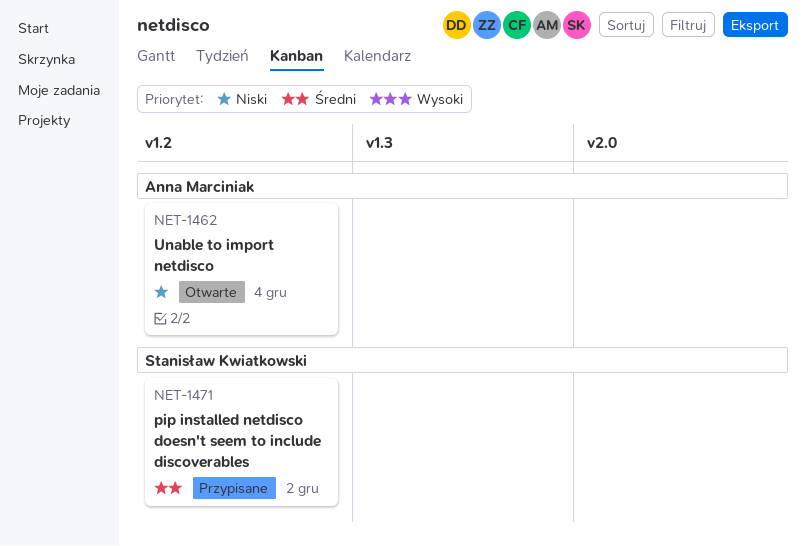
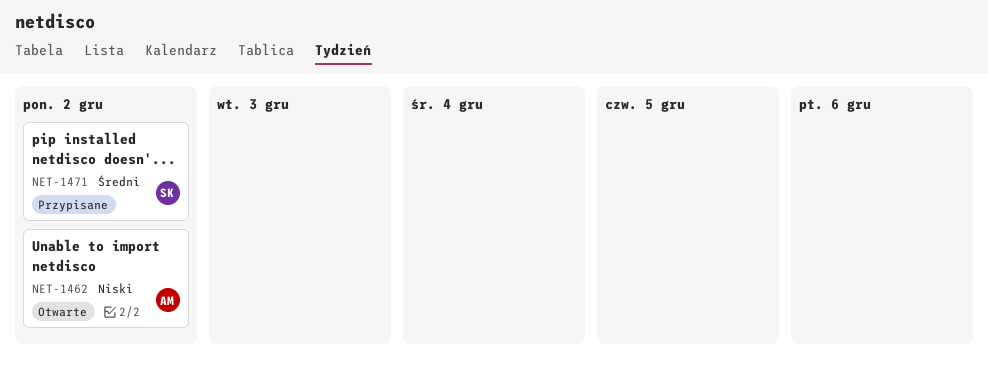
NET-1462, due: Dec 4 -> Dec 2

